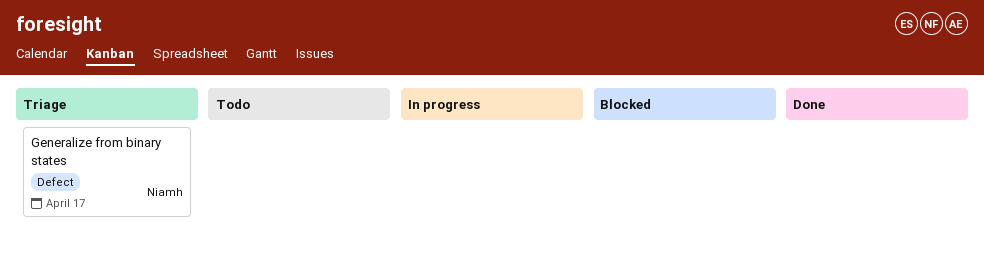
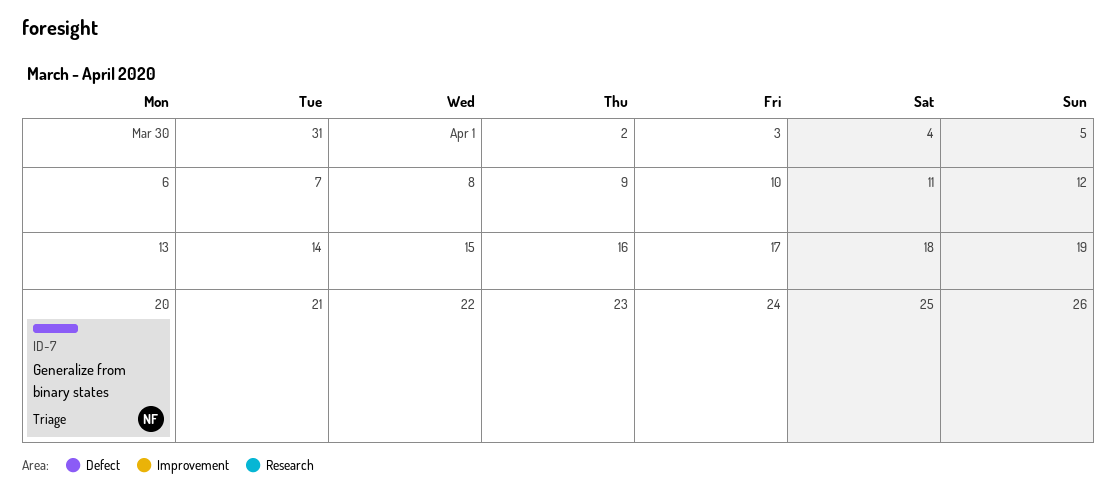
Generalize from binary states, due: Apr 17 -> Apr 20

